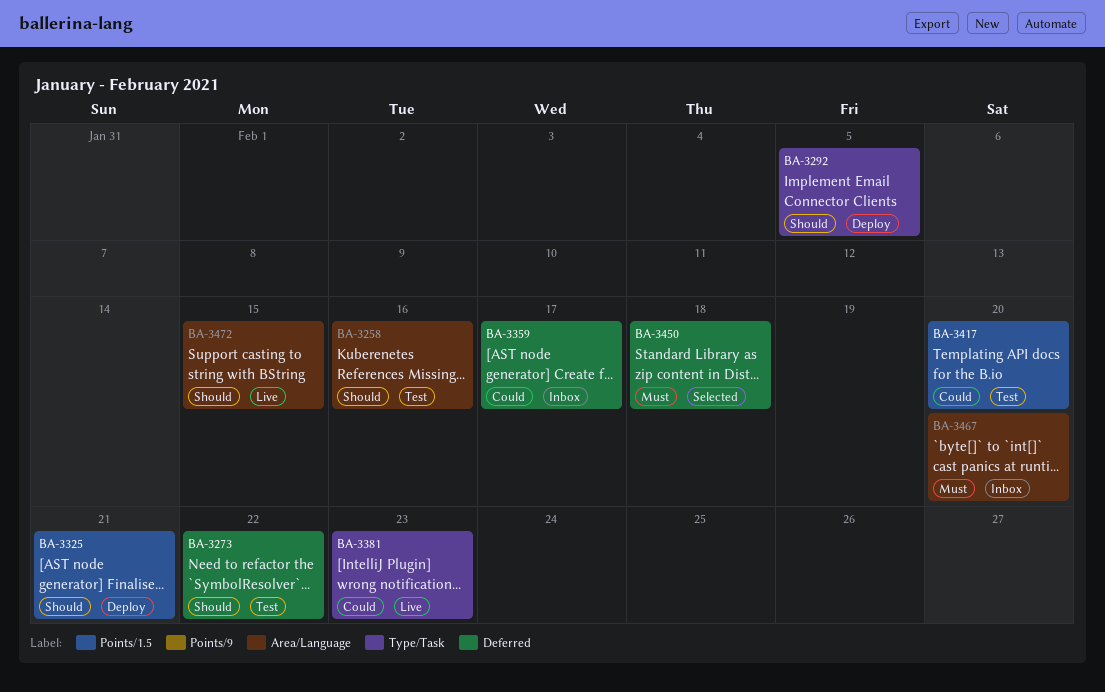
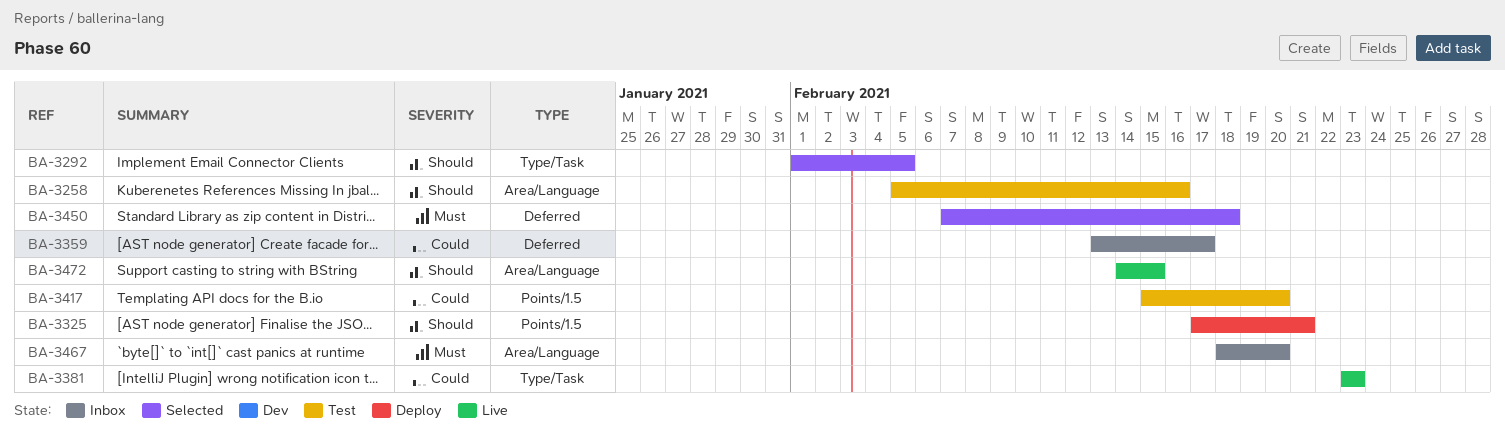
BA-3273: present -> none
BA-3292, status: Deploy -> Selected

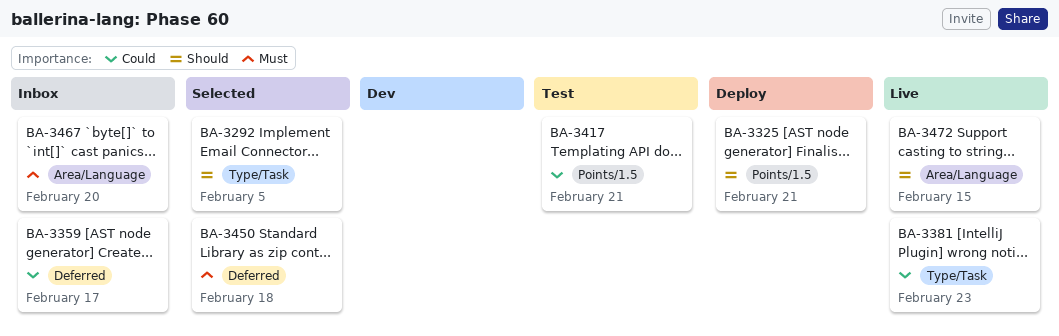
BA-3258: present -> none
BA-3417, due: Feb 20 -> Feb 21

